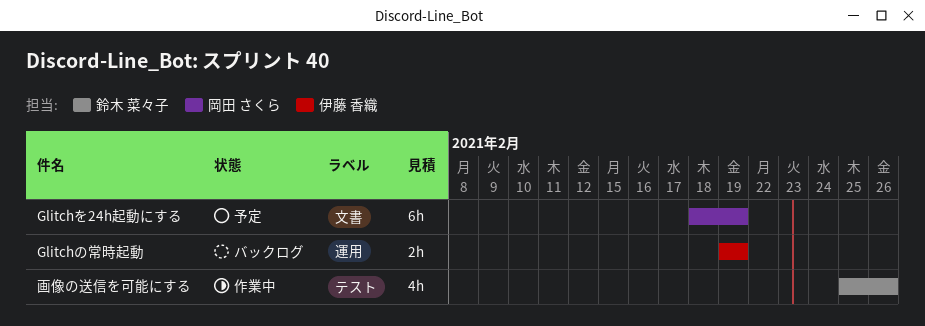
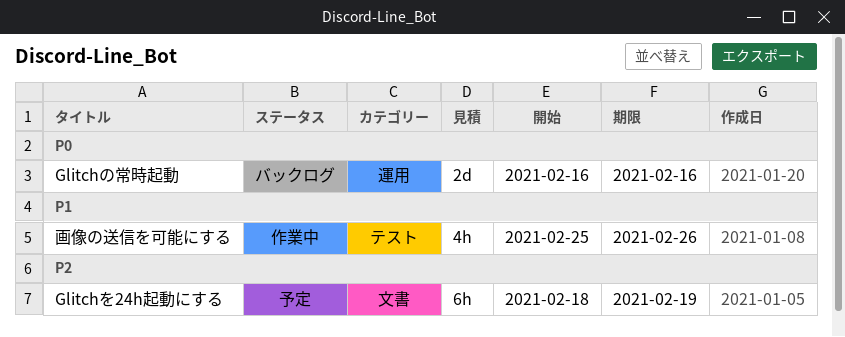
Glitchの常時起動, estimate: 2h -> 2d
Glitchの常時起動, start: Feb 19 -> Feb 16
Glitchの常時起動, due: Feb 19 -> Feb 16

